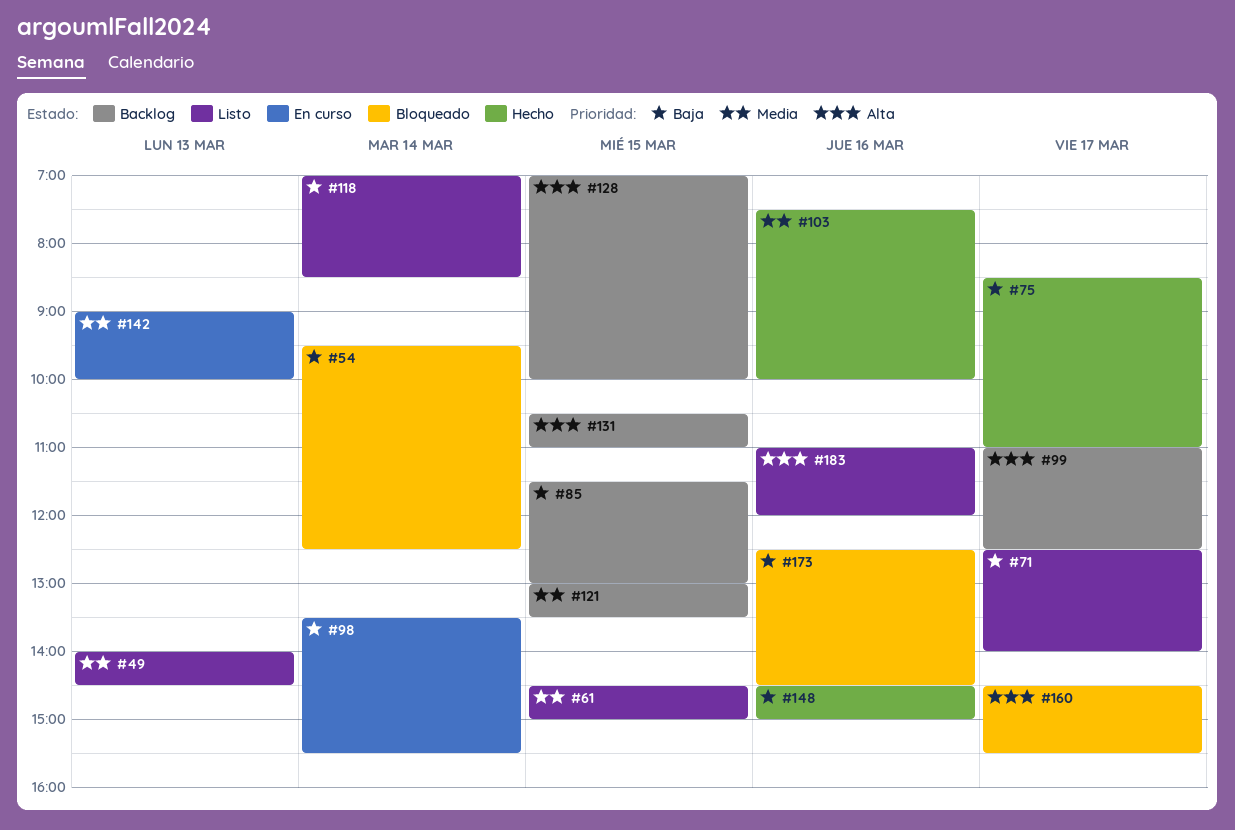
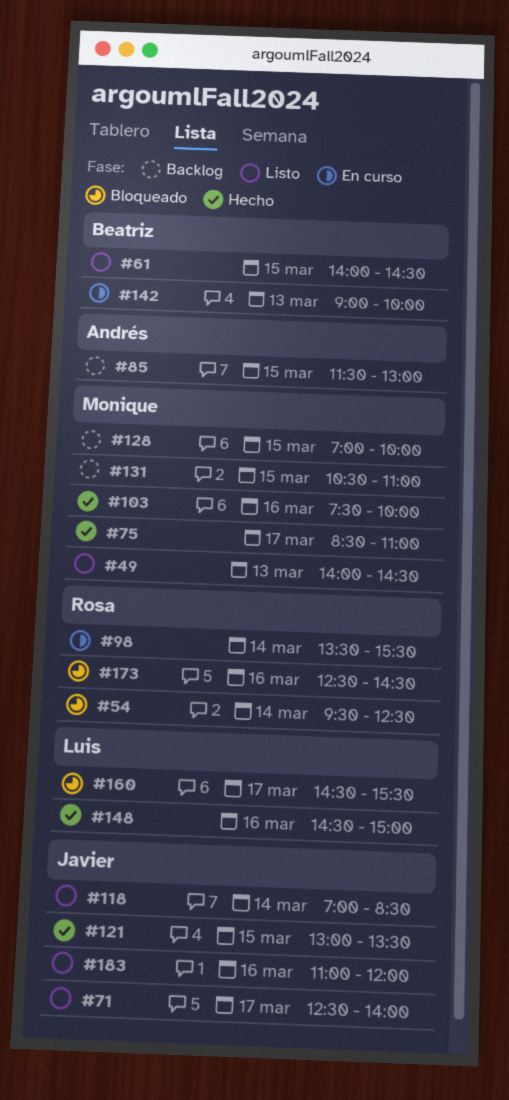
#61, begins: 14:30 -> 14:00
#61, ends: 15:00 -> 14:30
#99: present -> none
#121, status: Backlog -> Hecho

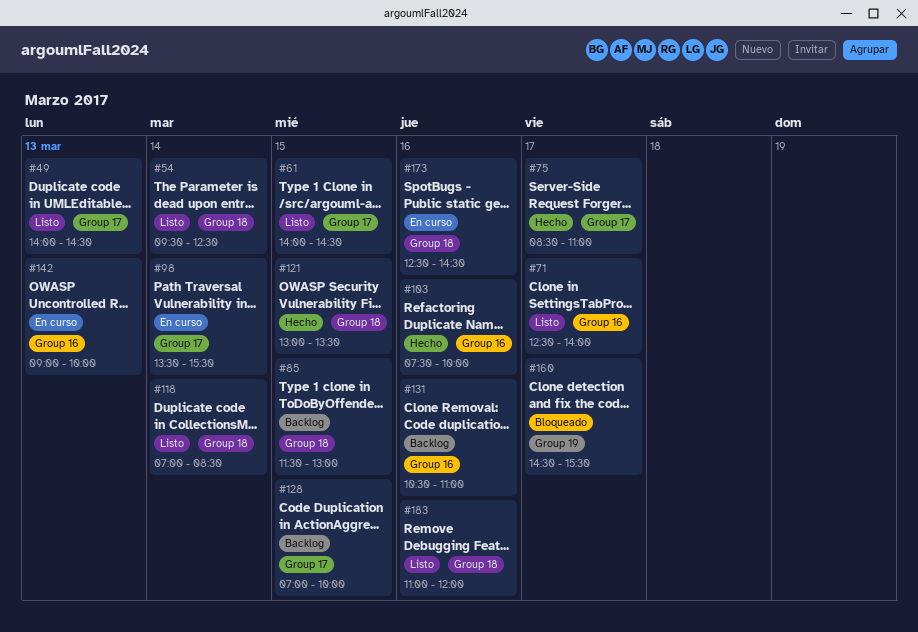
#54, status: Bloqueado -> Listo
#131, day: Mar 15 -> Mar 16
#148: present -> none
#173, status: Bloqueado -> En curso

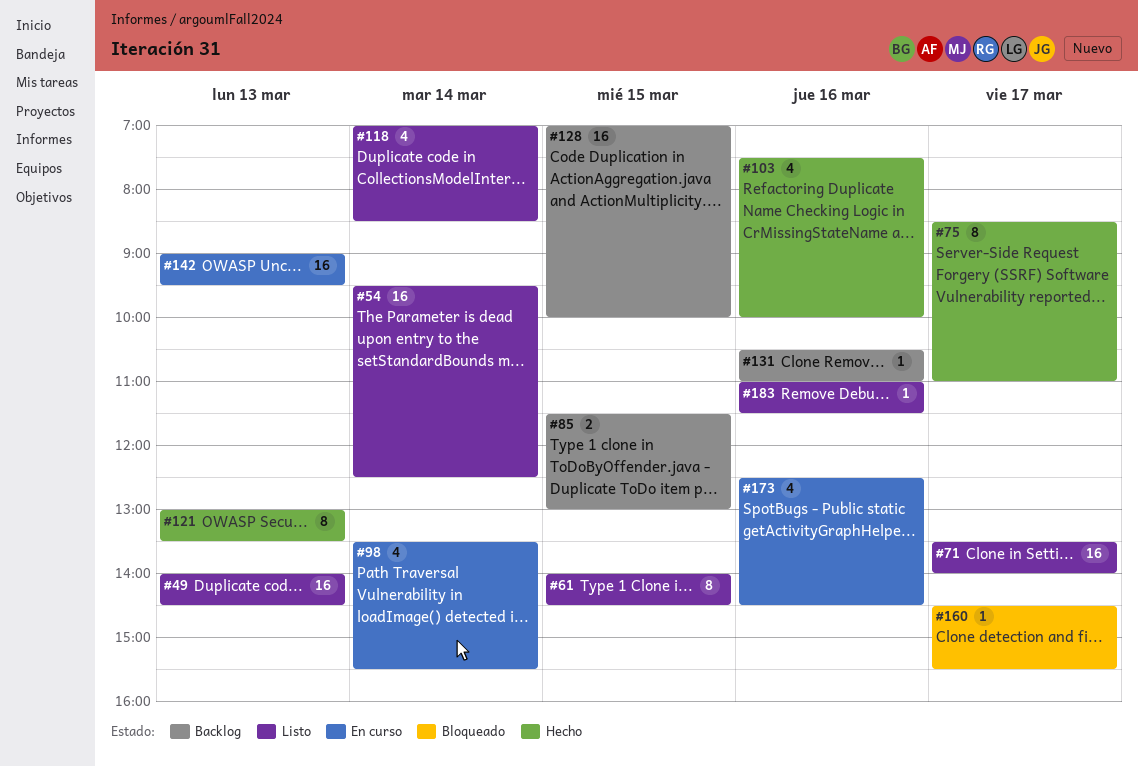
#71, begins: 12:30 -> 13:30
#121, day: Mar 15 -> Mar 13
#142, ends: 10:00 -> 09:30
#183, ends: 12:00 -> 11:30

